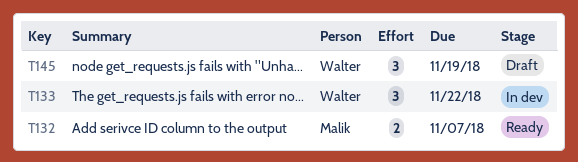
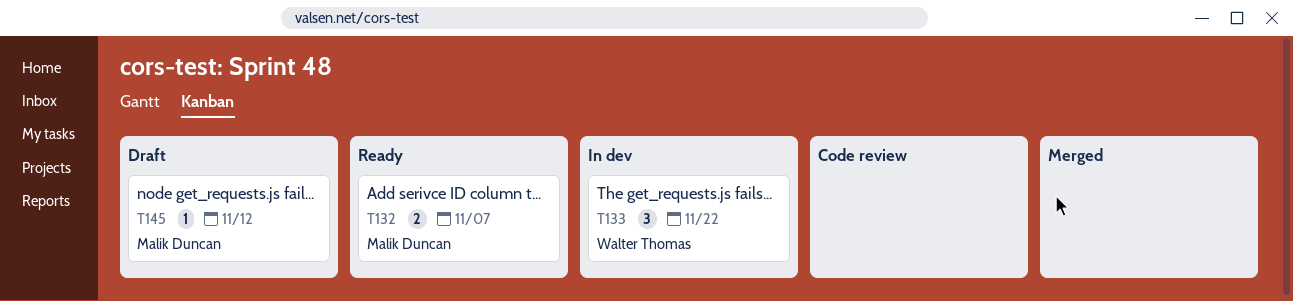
T145, owner: Walter Thomas -> Malik Duncan
T145, estimate: 3 -> 1
T145, due: Nov 19 -> Nov 12

